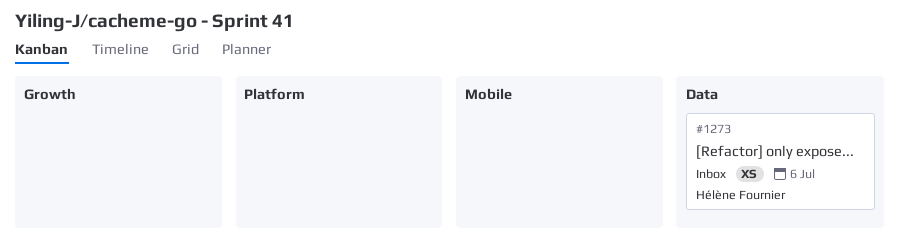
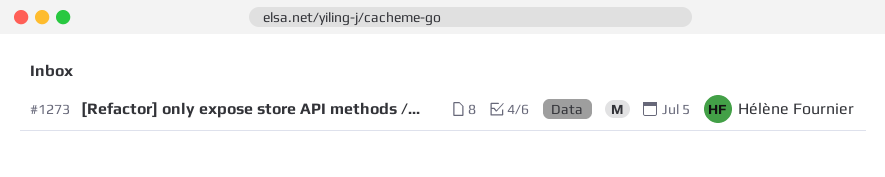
#1273, estimate: XS -> M
#1273, due: Jul 6 -> Jul 5

